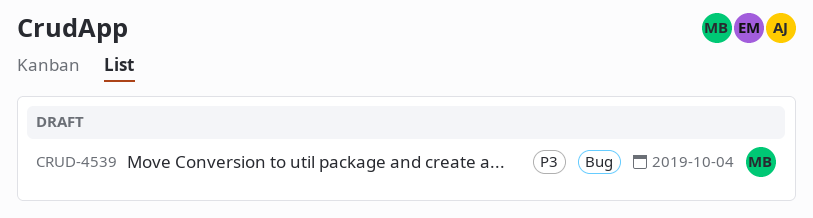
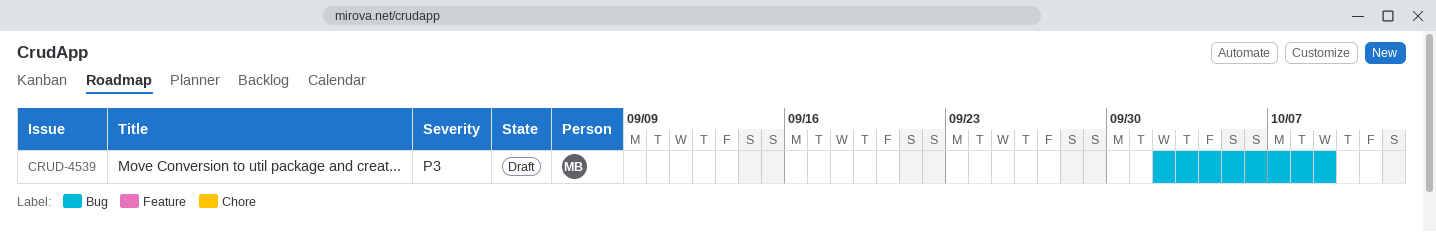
CRUD-4539, due: Oct 4 -> Oct 9

